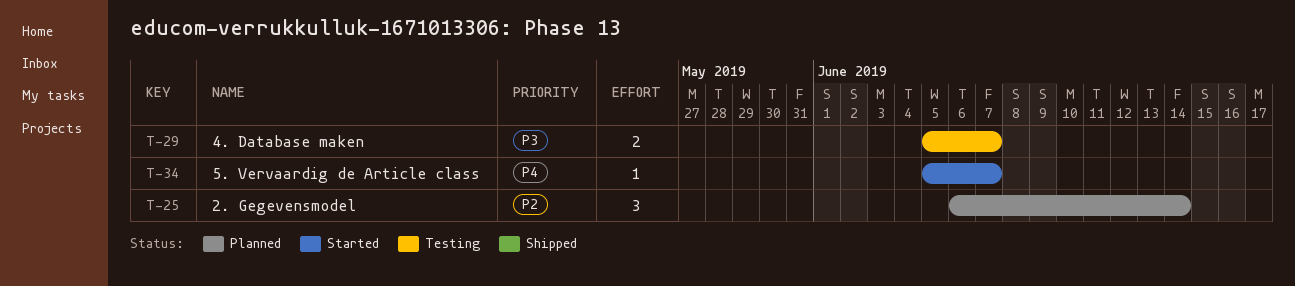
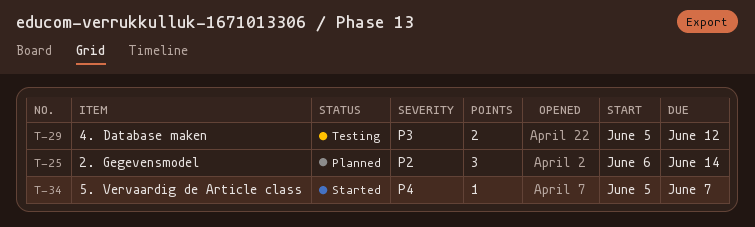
T-29, due: Jun 7 -> Jun 12

